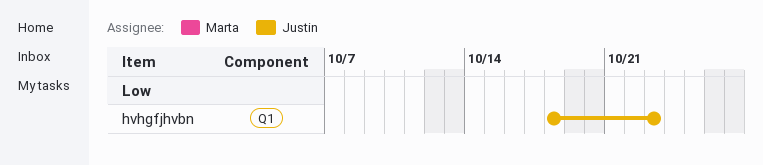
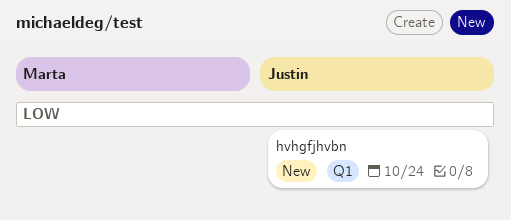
hvhgfjhvbn, due: Oct 23 -> Oct 24

